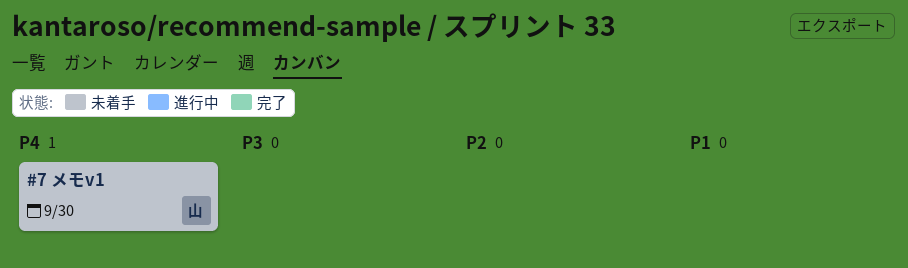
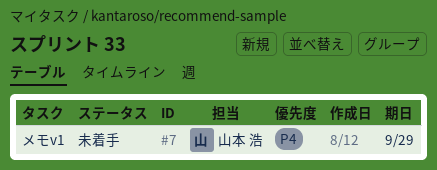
#7, due: Sep 30 -> Sep 29

